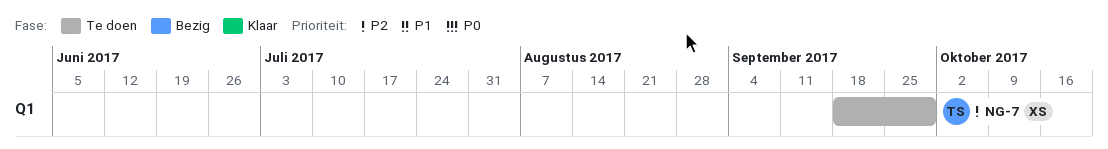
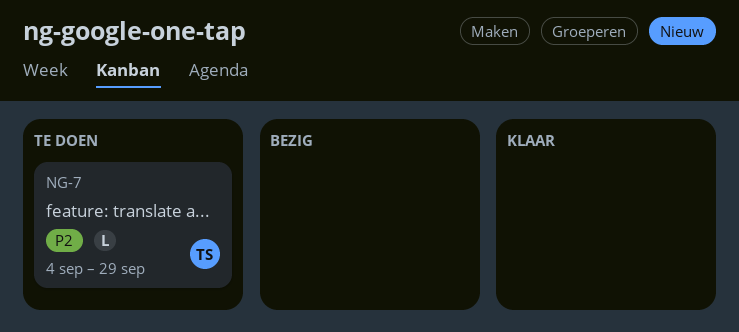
NG-7, estimate: XS -> L
NG-7, start: Sep 18 -> Sep 4

